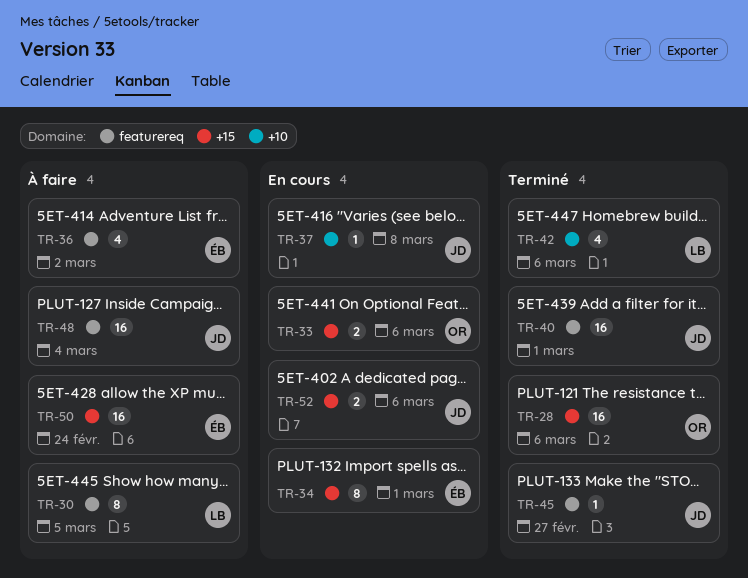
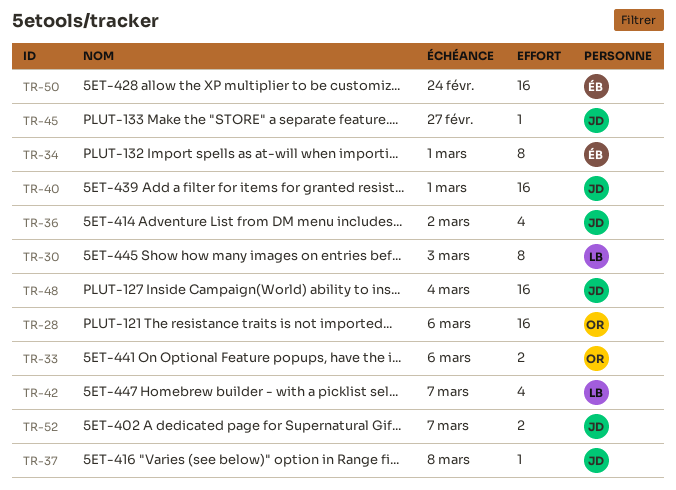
TR-30, due: Mar 5 -> Mar 3
TR-36, owner: ÉB -> JD
TR-42, due: Mar 6 -> Mar 7
TR-52, due: Mar 6 -> Mar 7

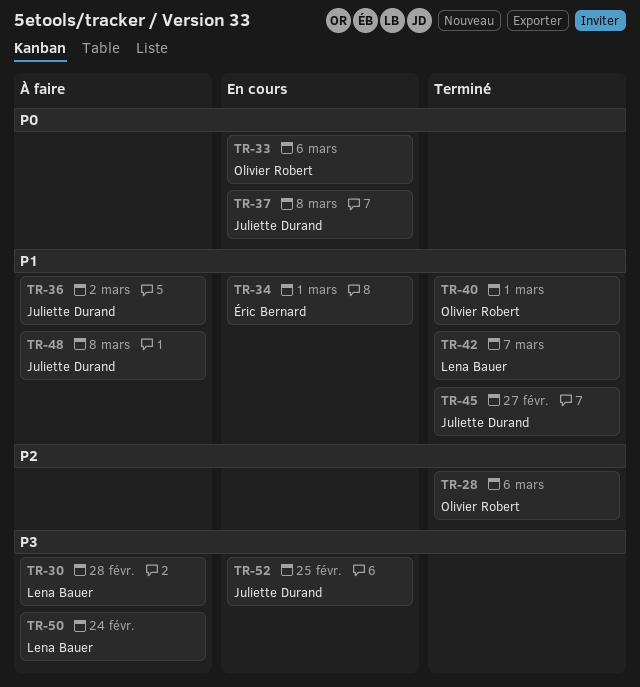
TR-30, due: Mar 3 -> Feb 28
TR-40, owner: Juliette Durand -> Olivier Robert
TR-48, due: Mar 4 -> Mar 8
TR-50, owner: Éric Bernard -> Lena Bauer
TR-52, due: Mar 7 -> Feb 25

